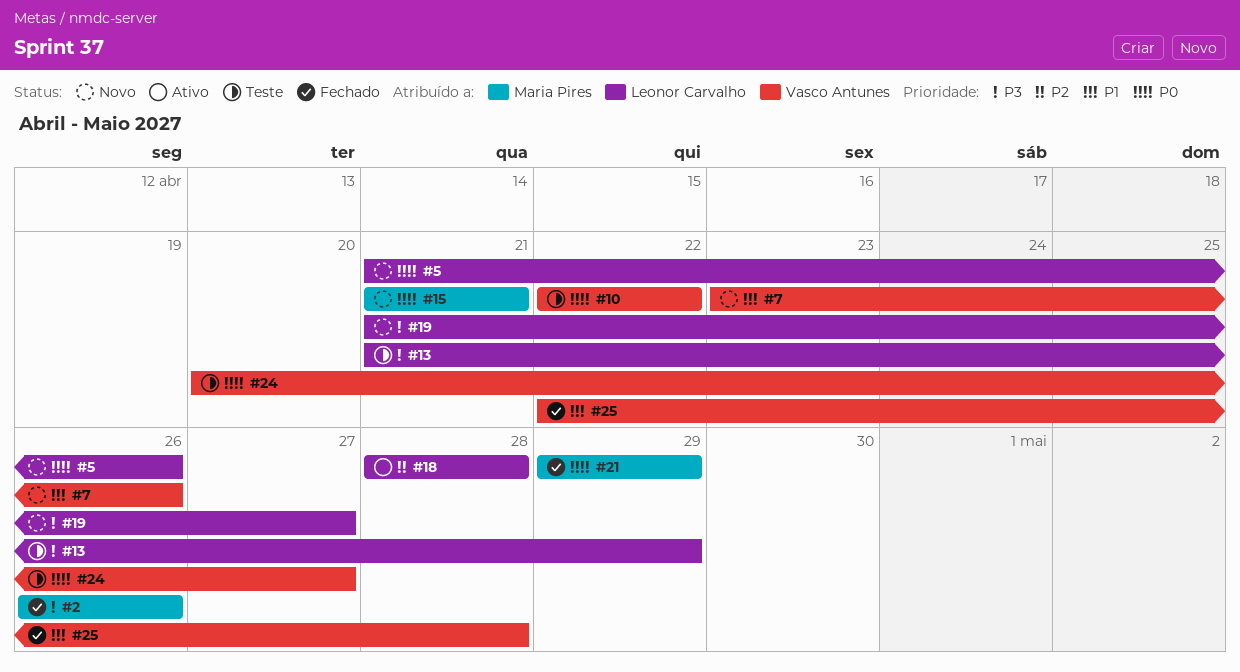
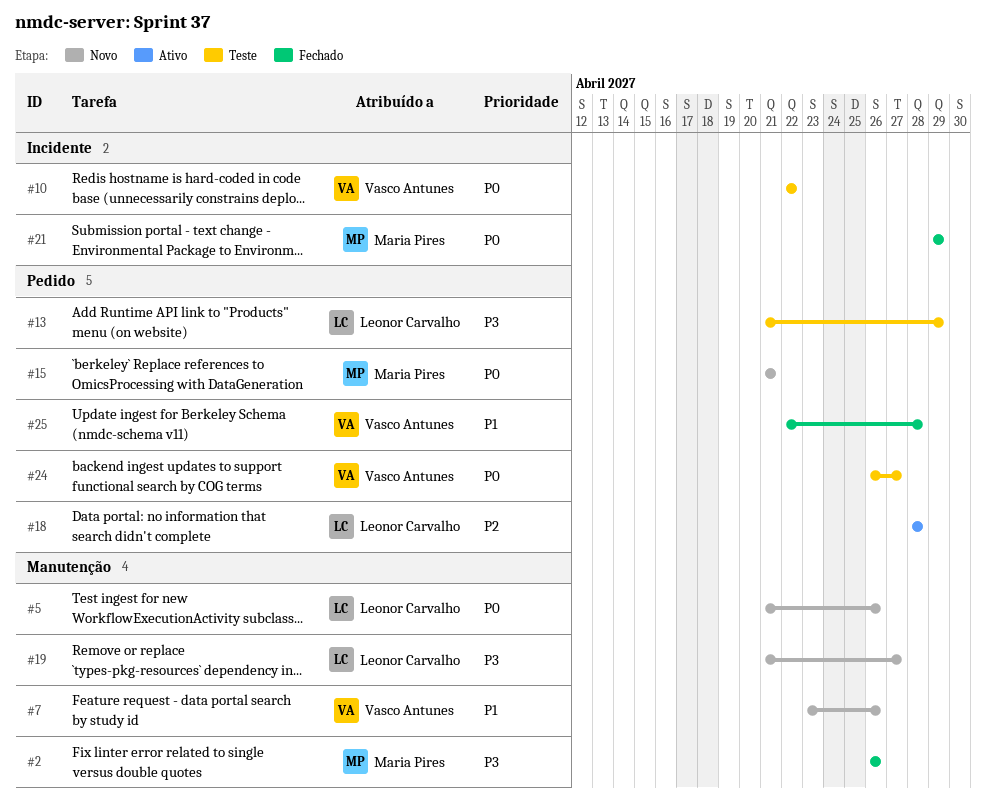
#24, start: Apr 20 -> Apr 26

